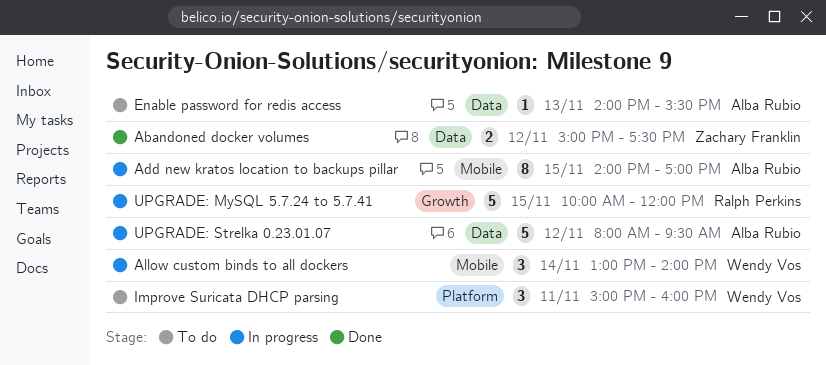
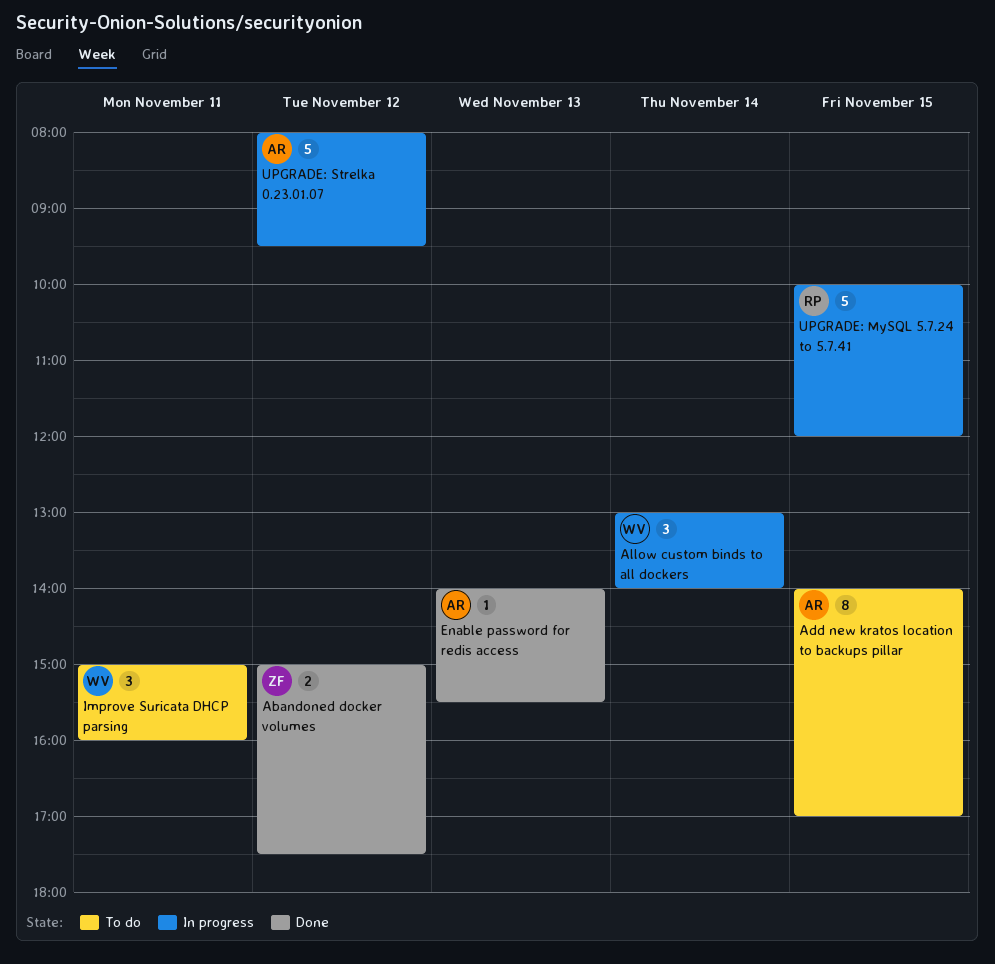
Add new kratos location to backups pillar, status: In progress -> To do
Enable password for redis access, status: To do -> Done

